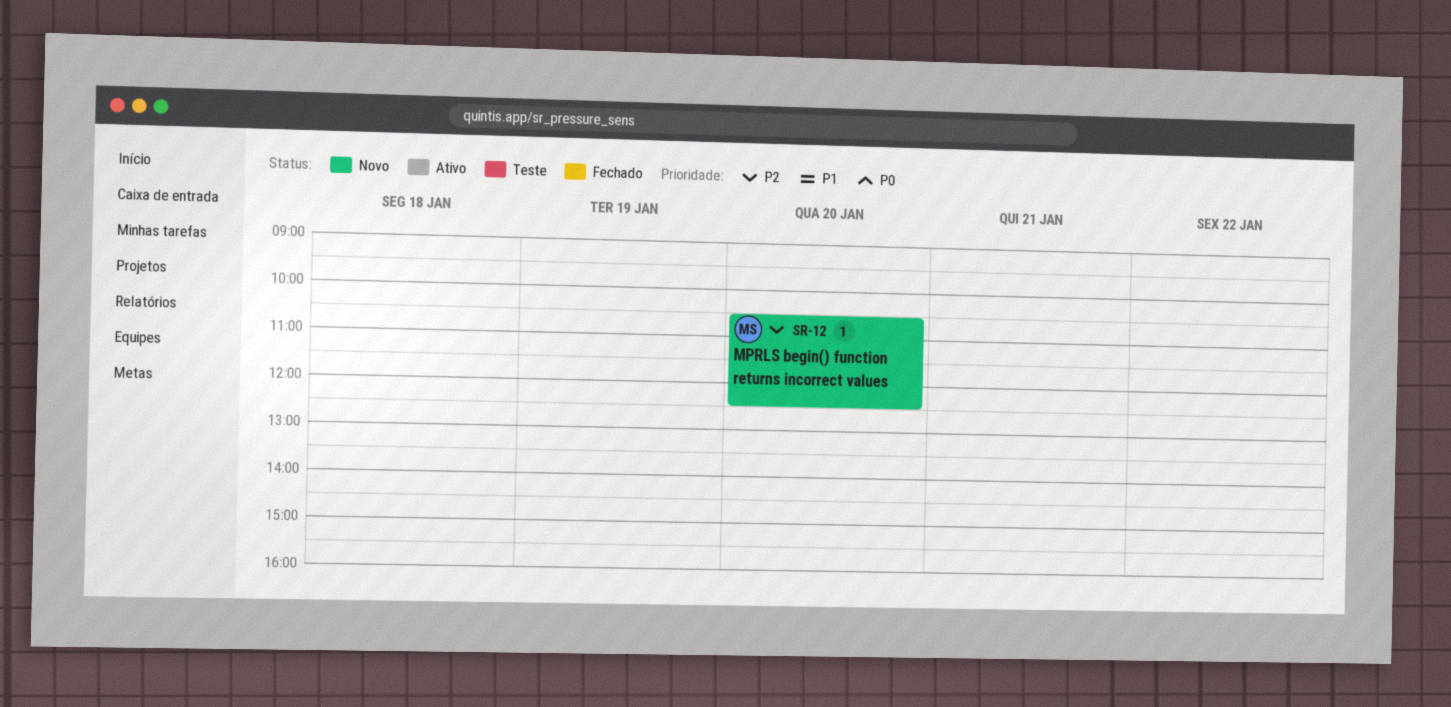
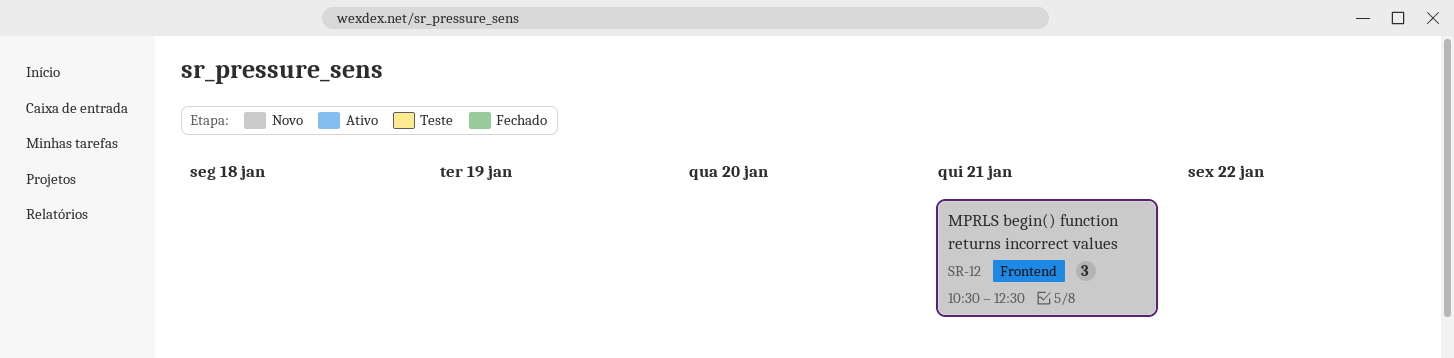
SR-12, estimate: 1 -> 3
SR-12, day: Jan 20 -> Jan 21

